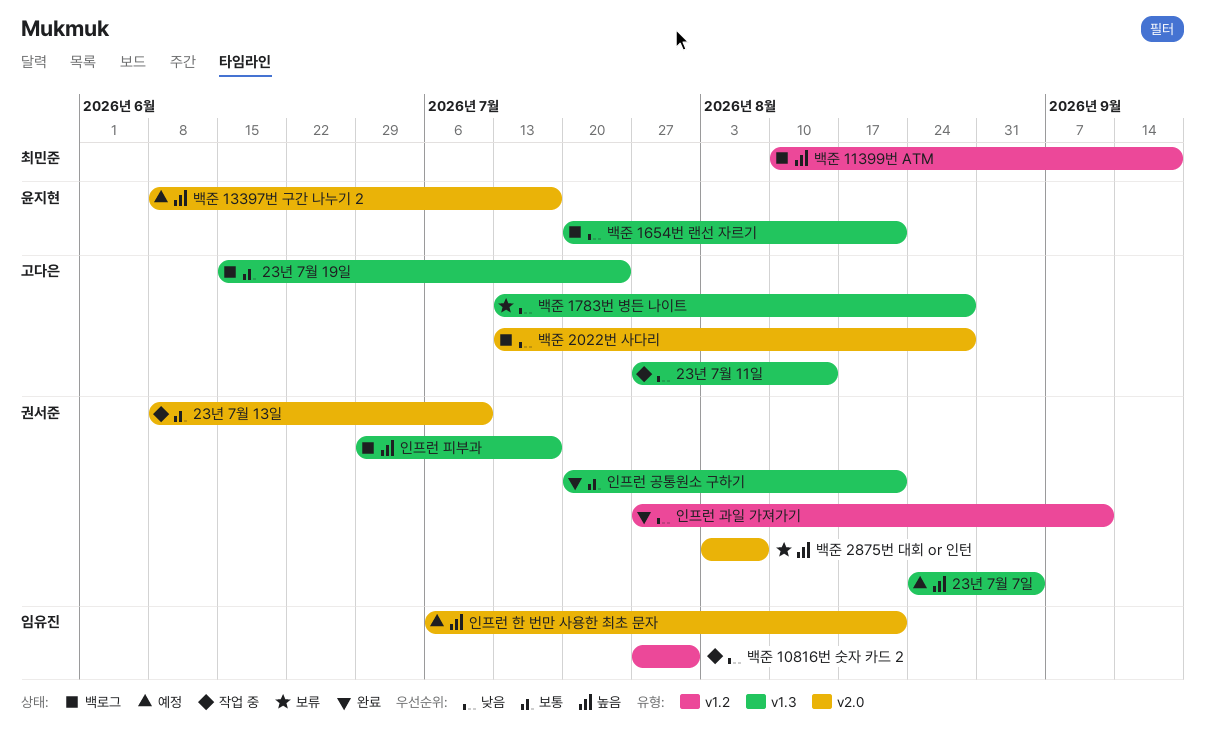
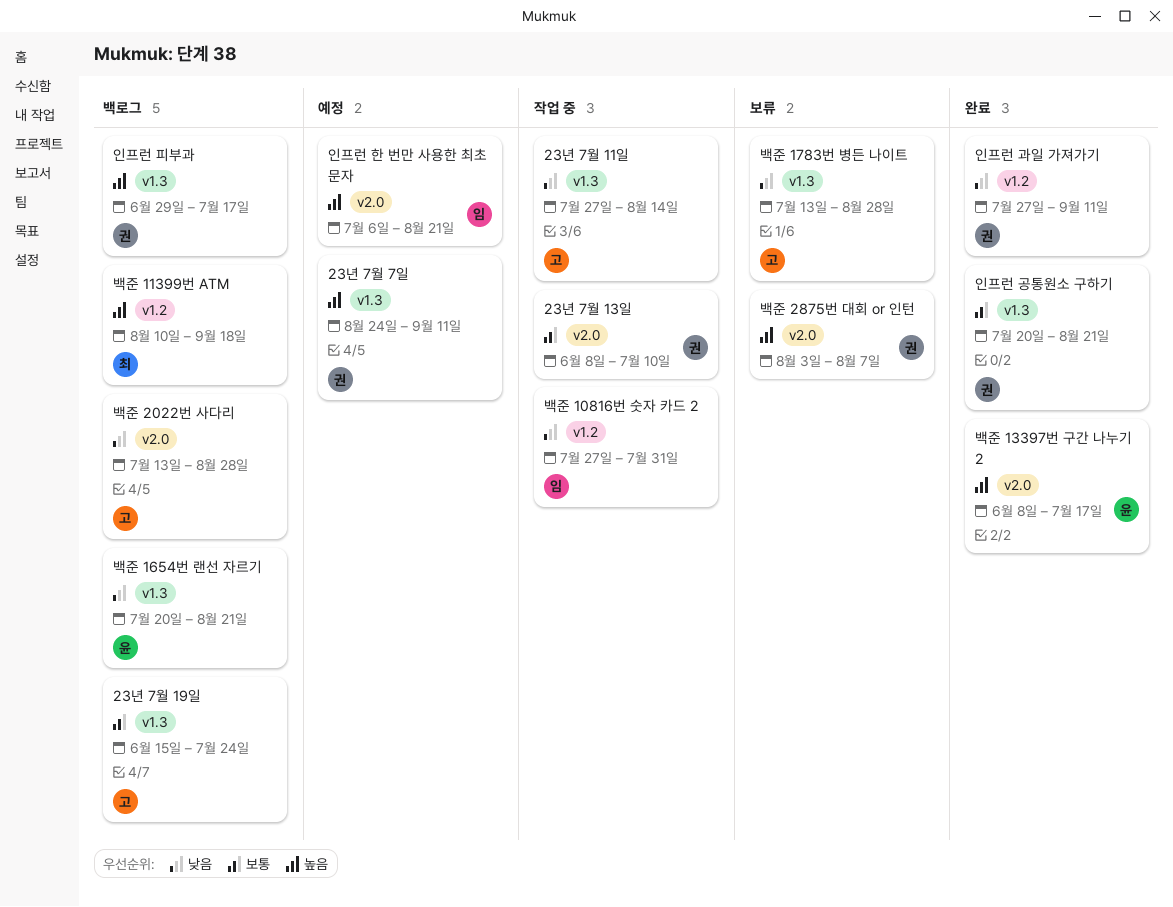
23년 7월 7일, due: Sep 4 -> Sep 11
백준 13397번 구간 나누기 2, status: 예정 -> 완료

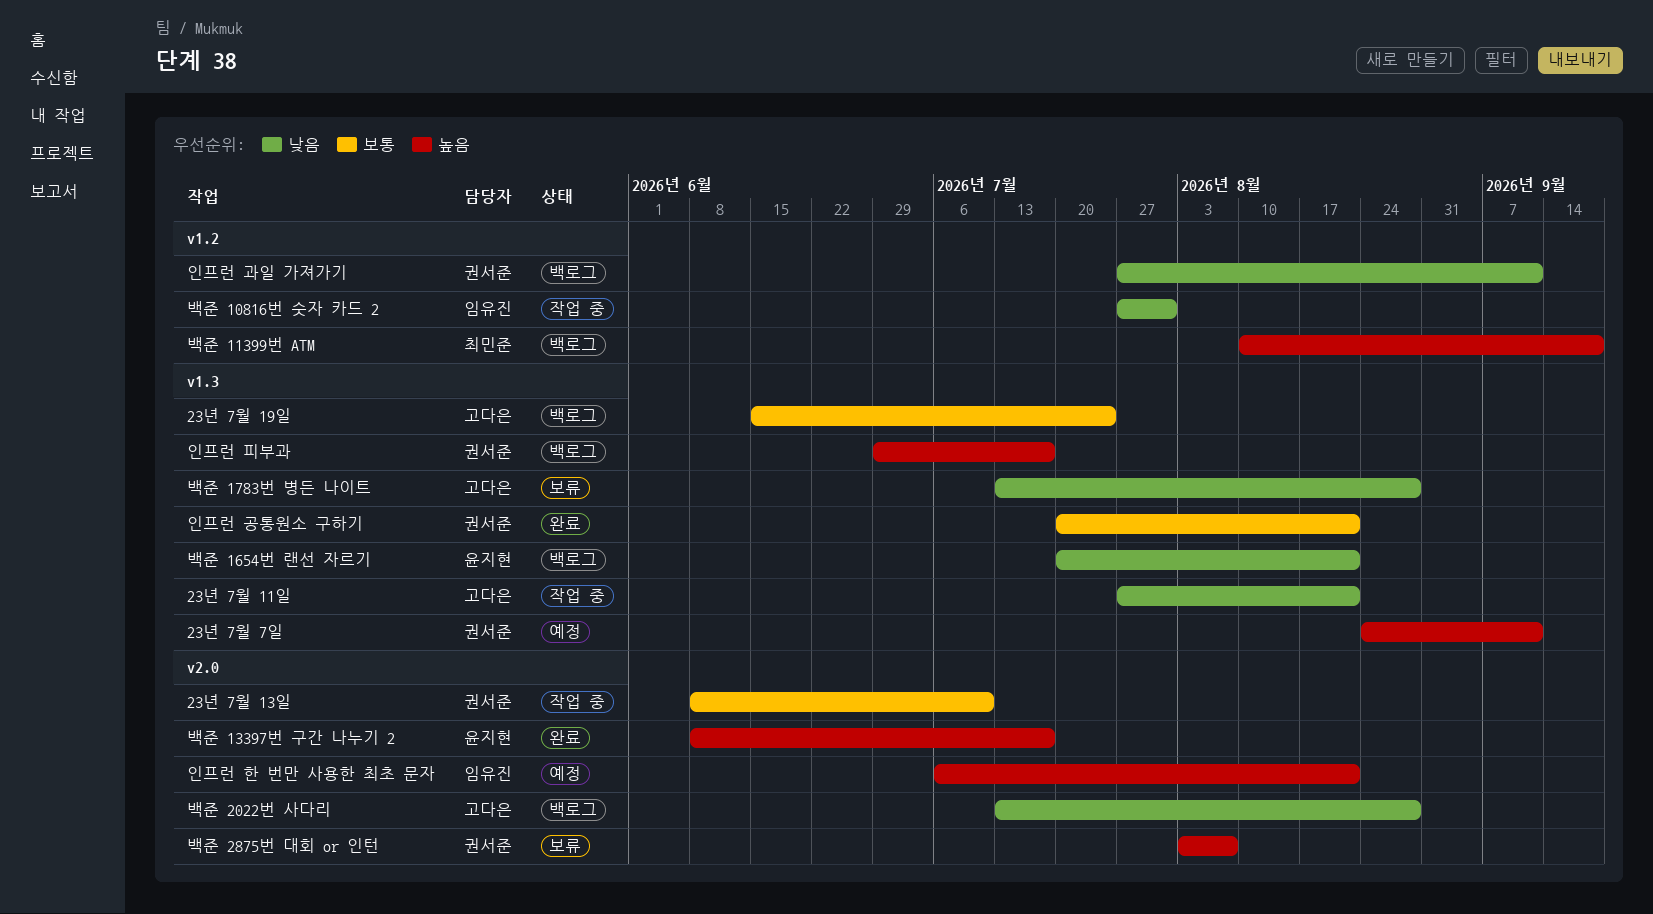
23년 7월 11일, due: Aug 14 -> Aug 21
인프런 과일 가져가기, status: 완료 -> 백로그

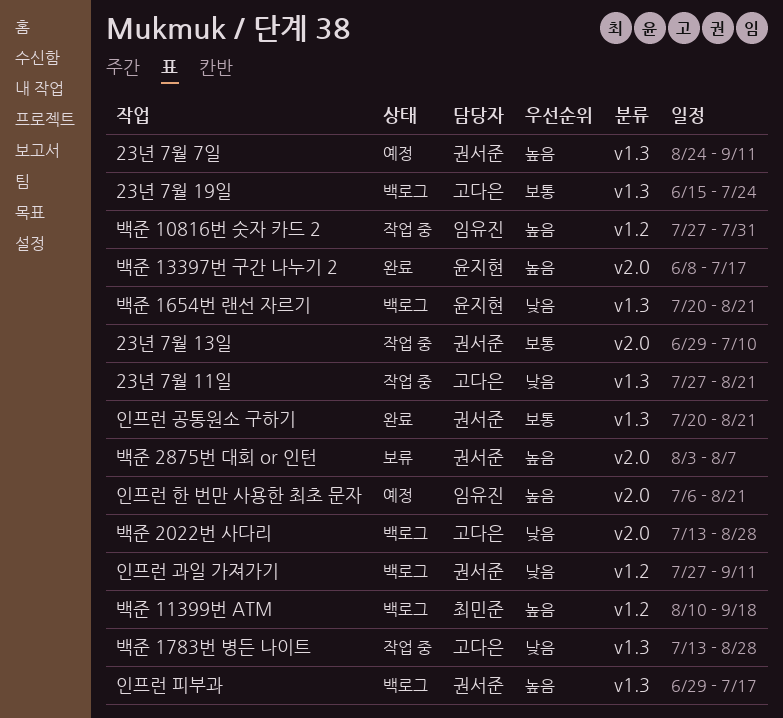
23년 7월 13일, start: Jun 8 -> Jun 29
백준 10816번 숫자 카드 2, priority: 낮음 -> 높음
백준 1783번 병든 나이트, status: 보류 -> 작업 중

